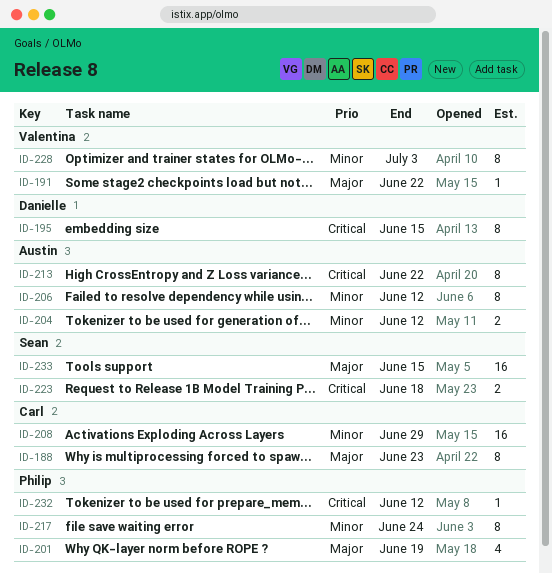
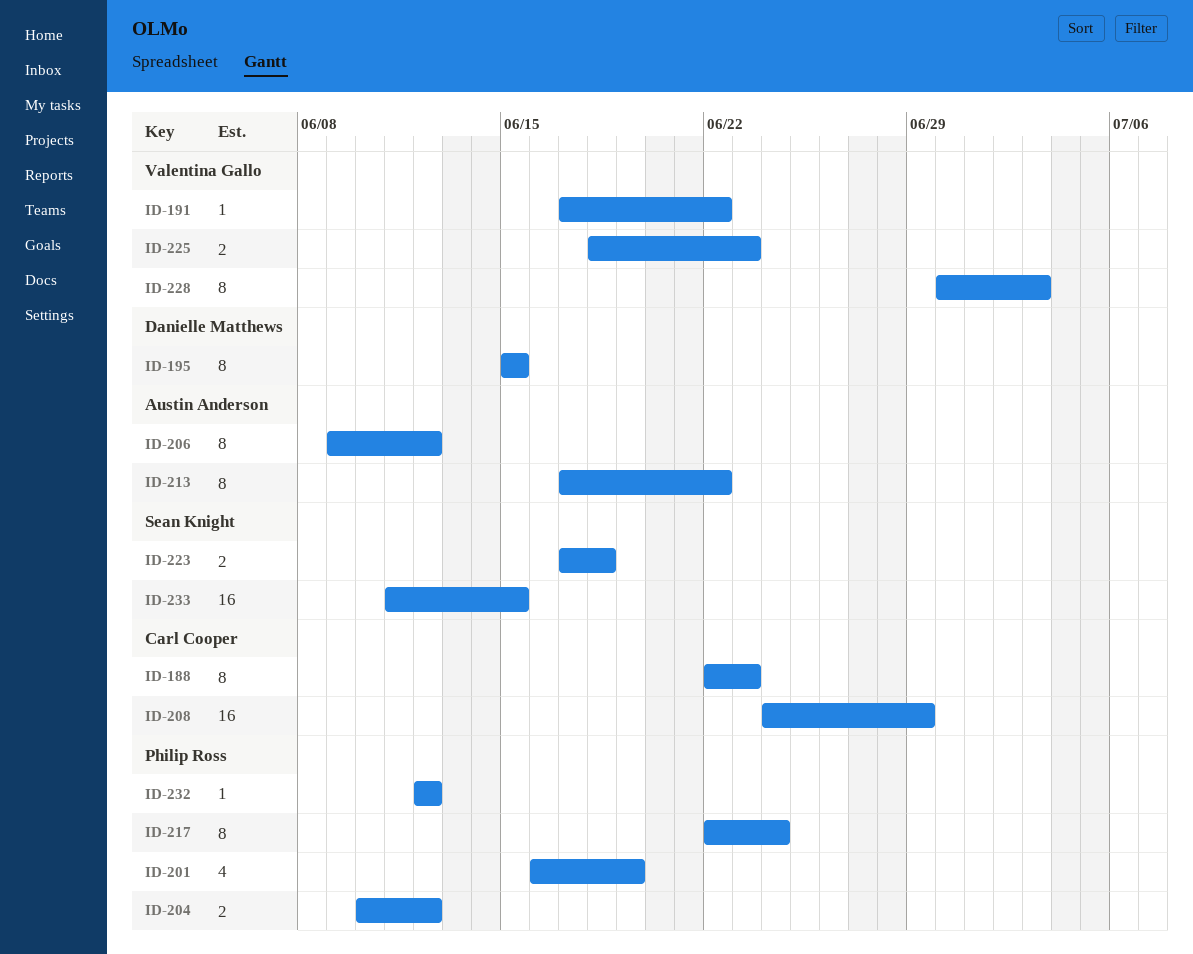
ID-204, owner: Austin Anderson -> Philip Ross
ID-225: none -> present

